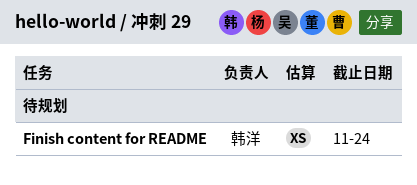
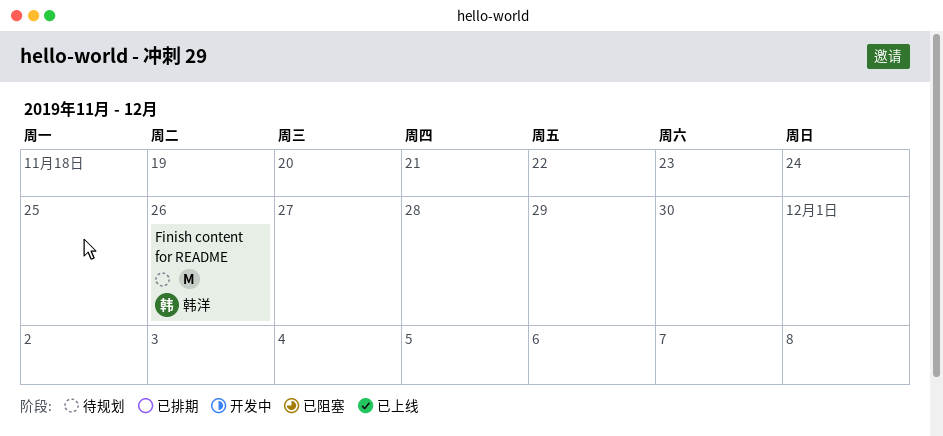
Finish content for README, estimate: XS -> M
Finish content for README, due: Nov 24 -> Nov 26

